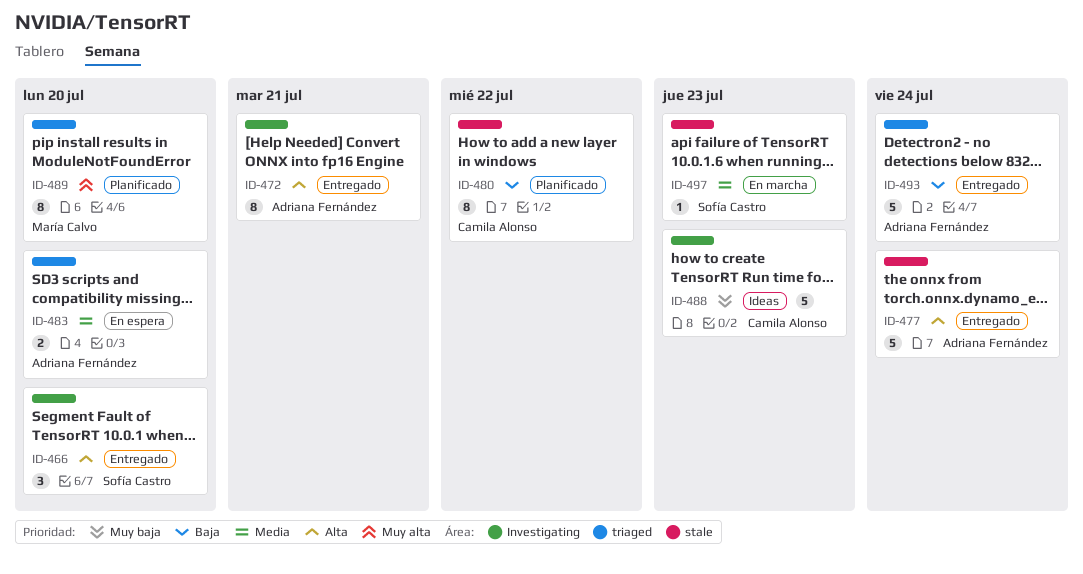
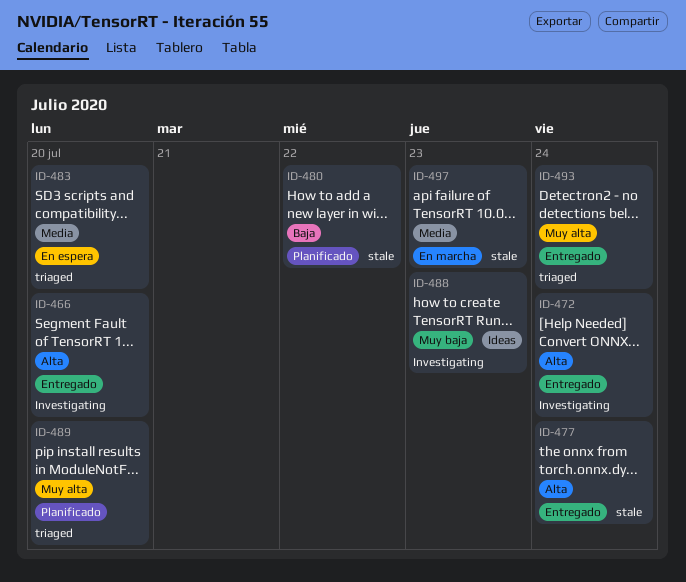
ID-472, due: Jul 21 -> Jul 24
ID-493, priority: Baja -> Muy alta

